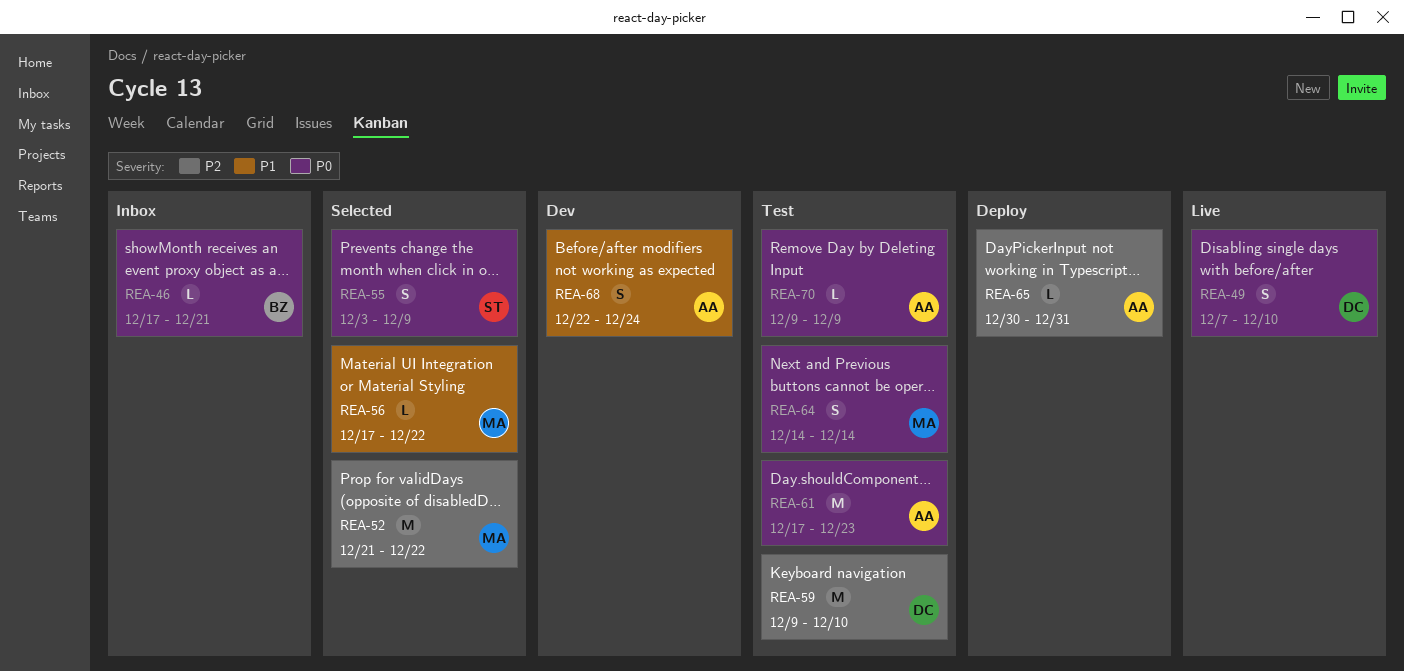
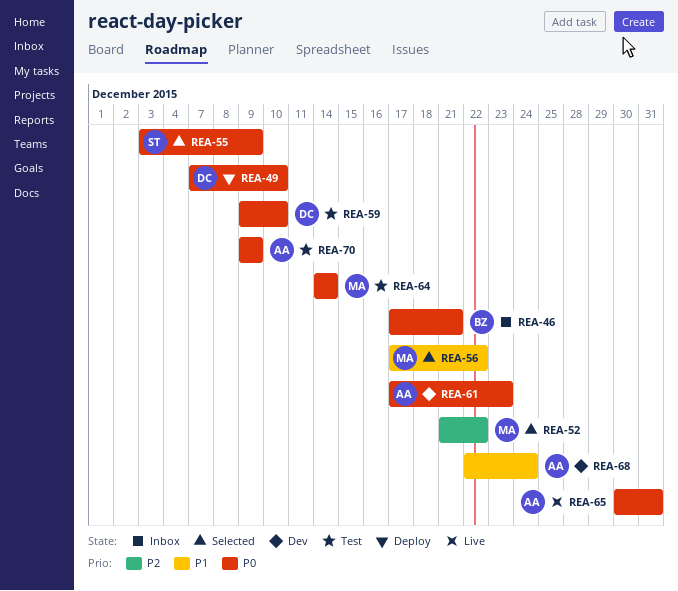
REA-49, status: Live -> Deploy
REA-59, priority: P2 -> P0
REA-61, status: Test -> Dev
REA-65, status: Deploy -> Live
REA-65, priority: P2 -> P0

